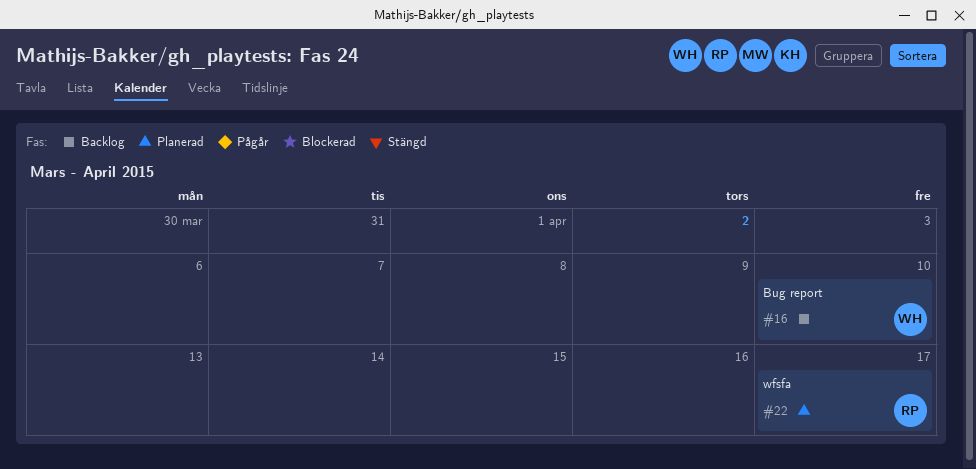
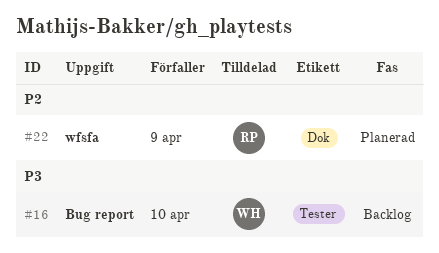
#22, due: Apr 17 -> Apr 9

